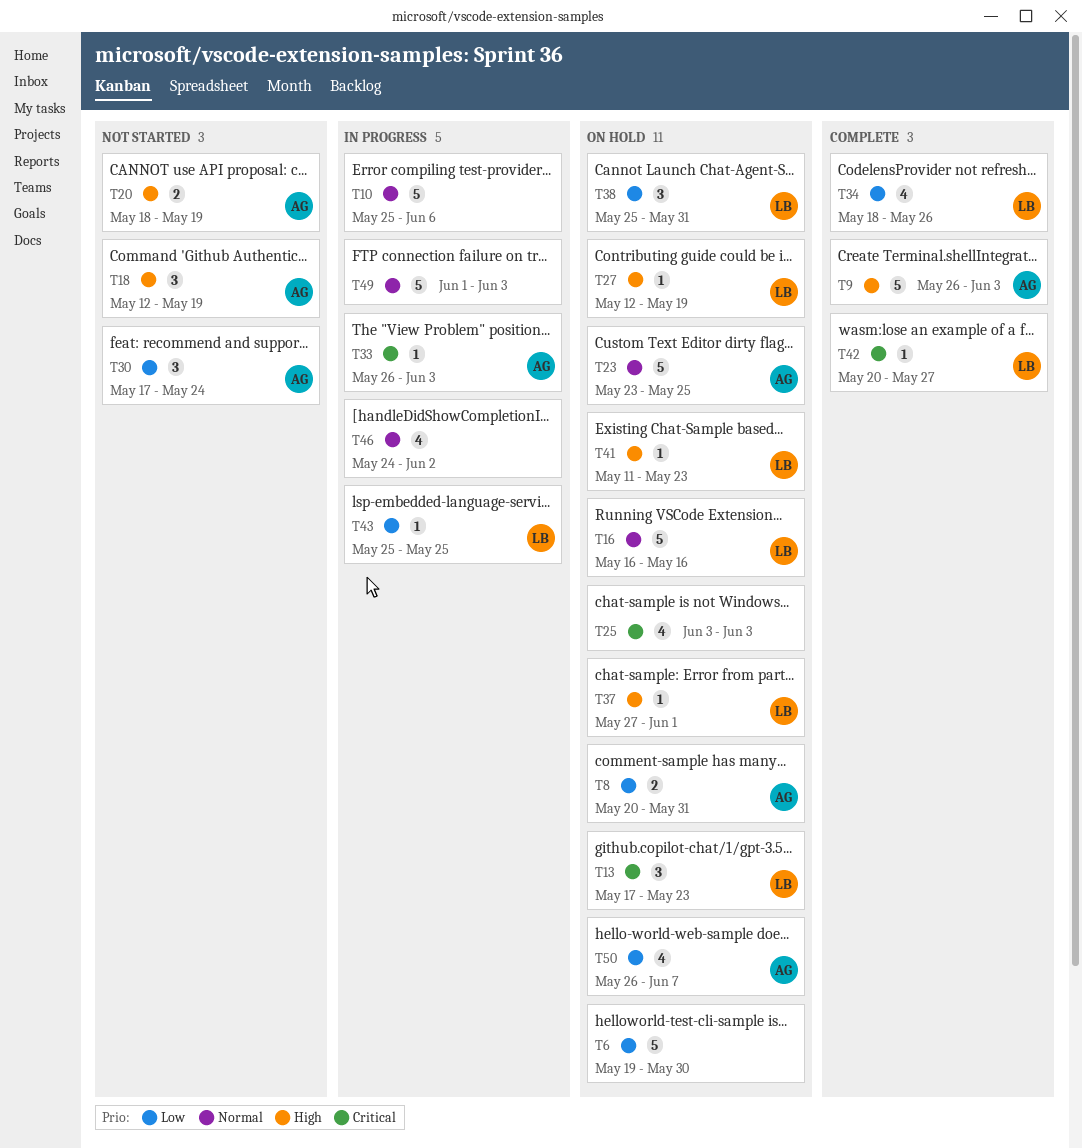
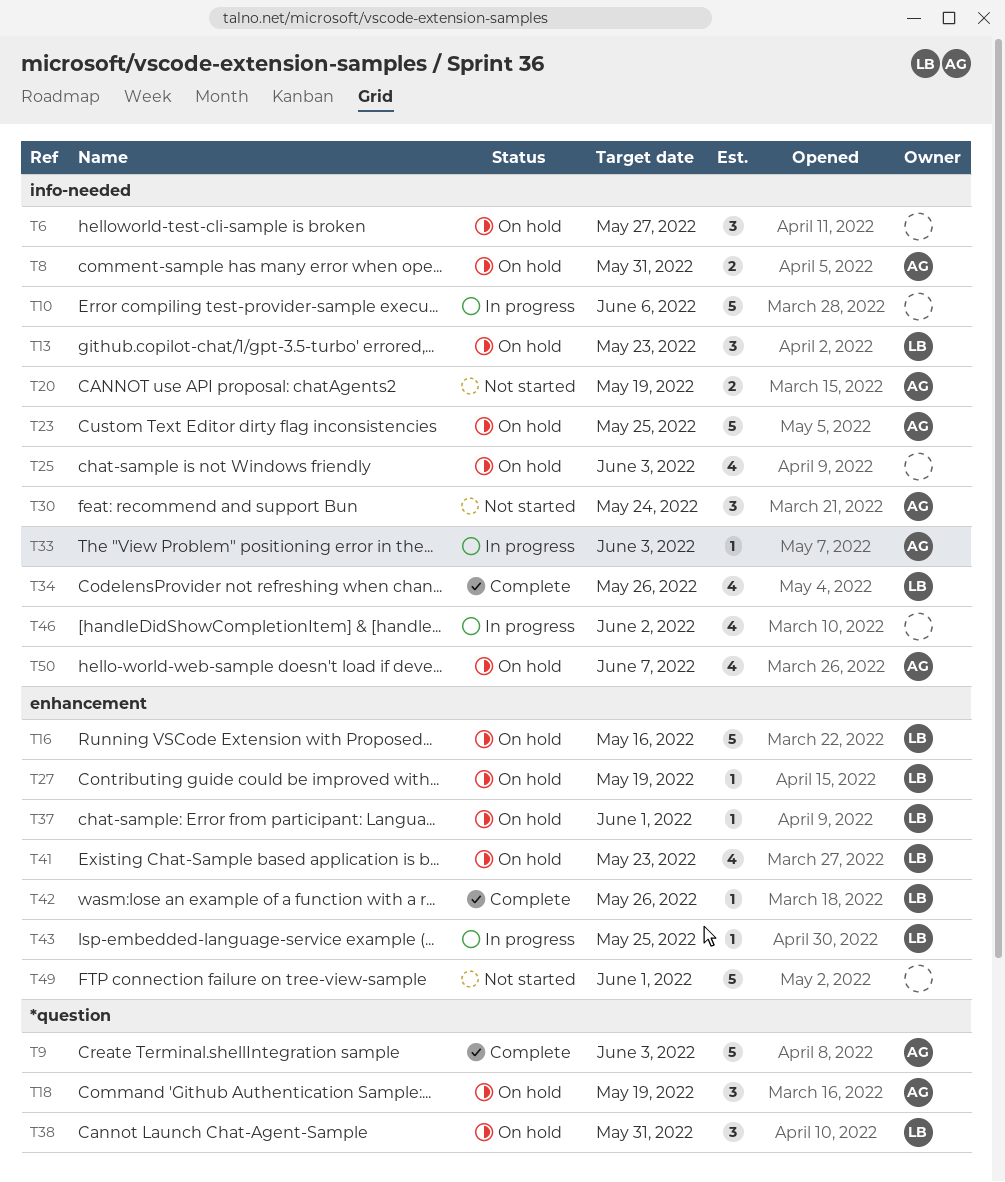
T6, estimate: 5 -> 3
T6, due: May 30 -> May 27
T18, status: Not started -> On hold
T41, estimate: 1 -> 4
T42, due: May 27 -> May 26
T49, status: In progress -> Not started
T49, due: Jun 3 -> Jun 1

